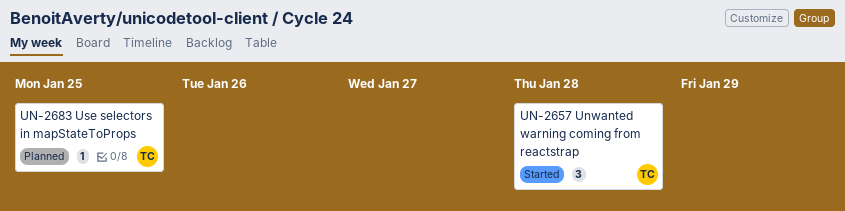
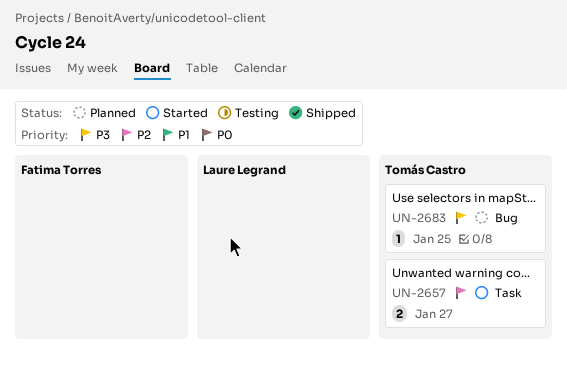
UN-2657, estimate: 3 -> 2
UN-2657, due: Jan 28 -> Jan 27

